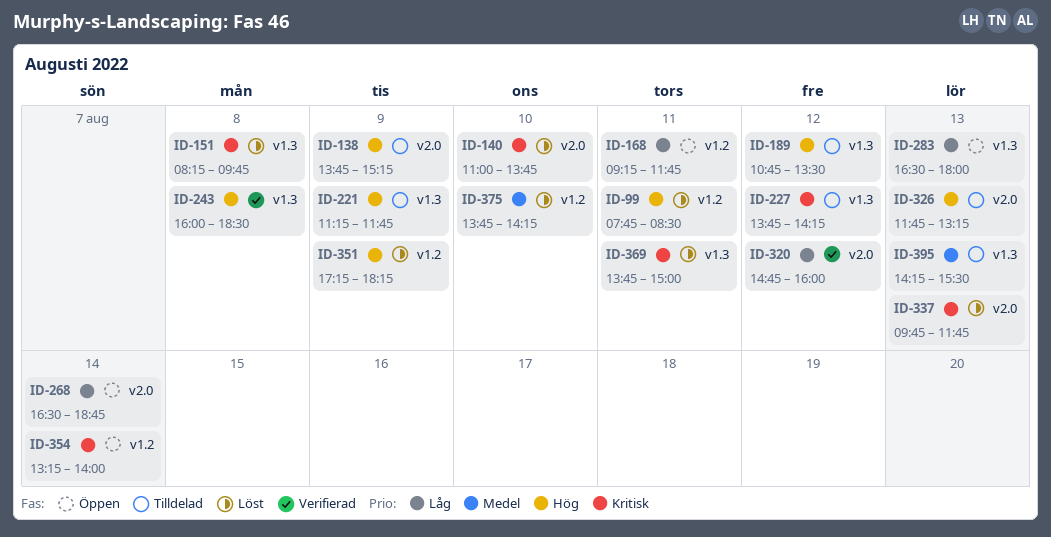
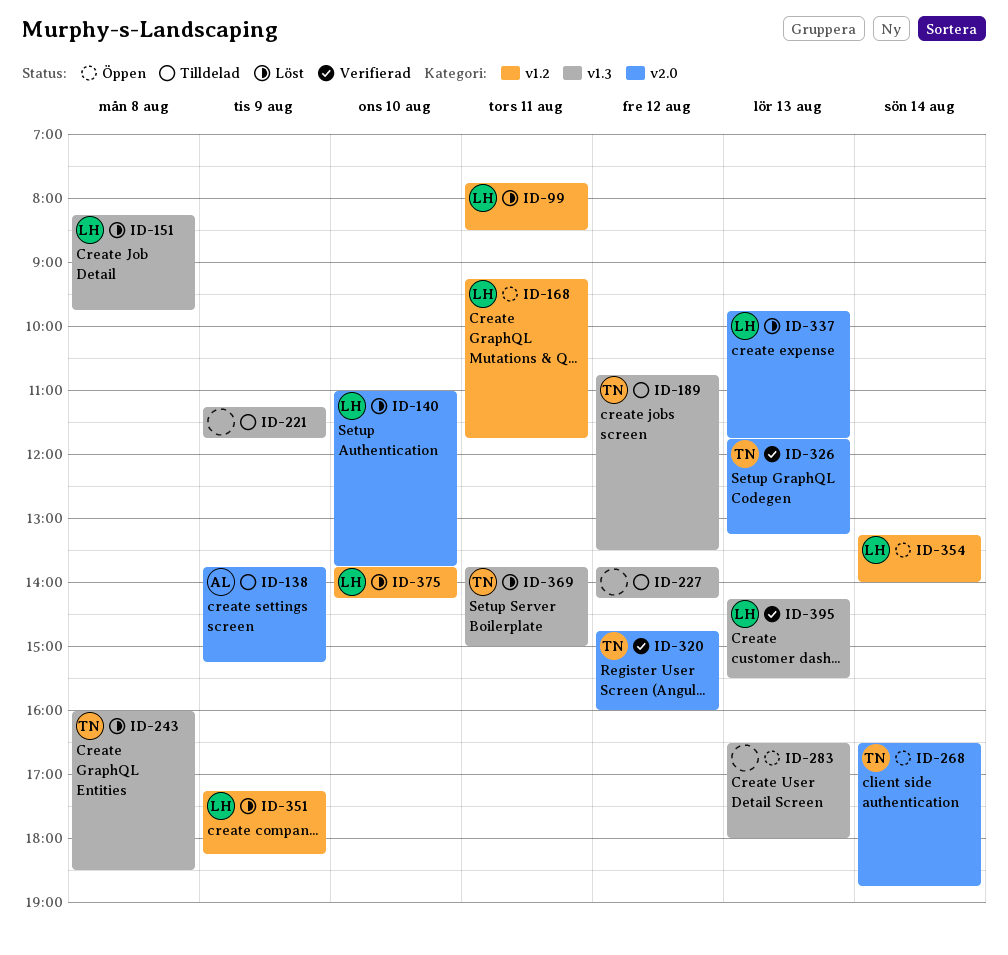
ID-243, status: Verifierad -> Löst
ID-326, status: Tilldelad -> Verifierad
ID-395, status: Tilldelad -> Verifierad

